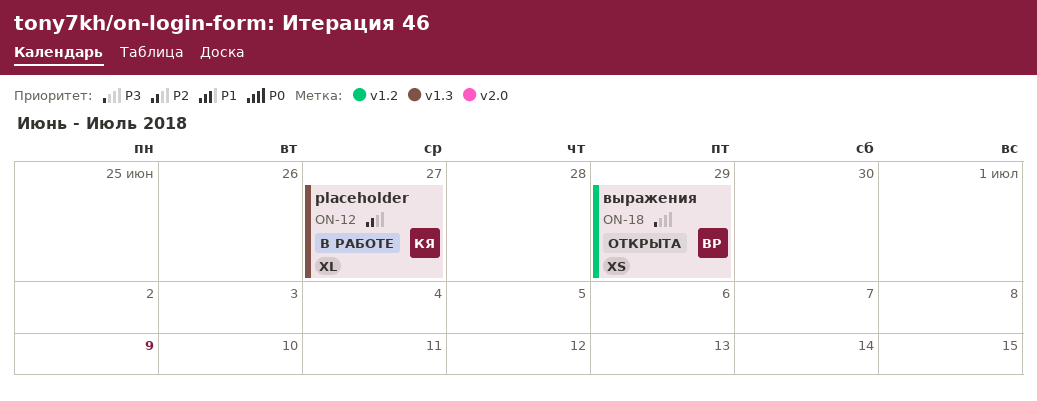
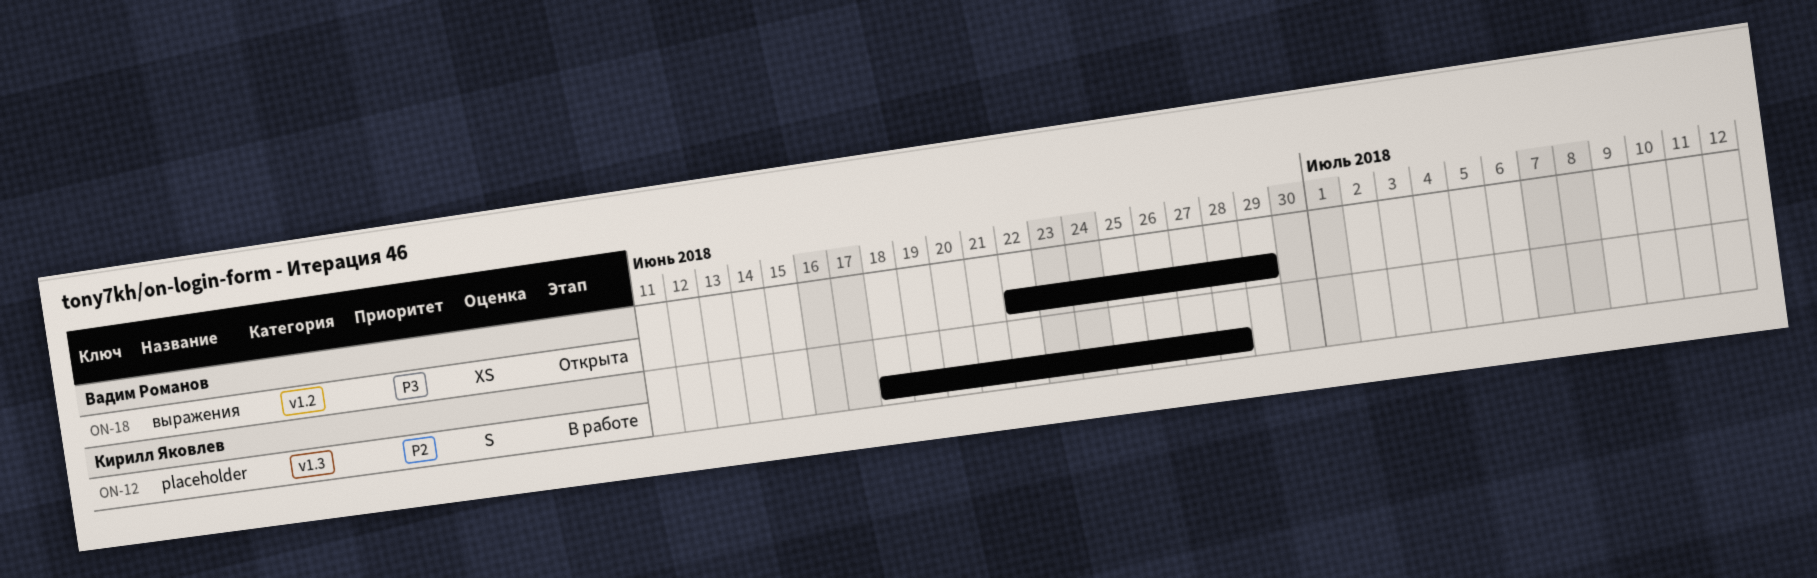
ON-12, estimate: XL -> S
ON-12, due: Jun 27 -> Jun 28

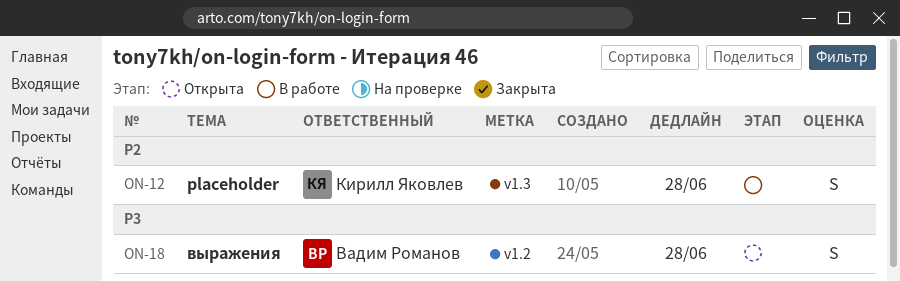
ON-18, estimate: XS -> S
ON-18, due: Jun 29 -> Jun 28

